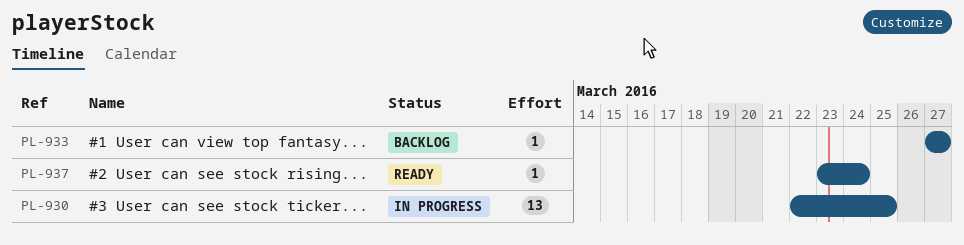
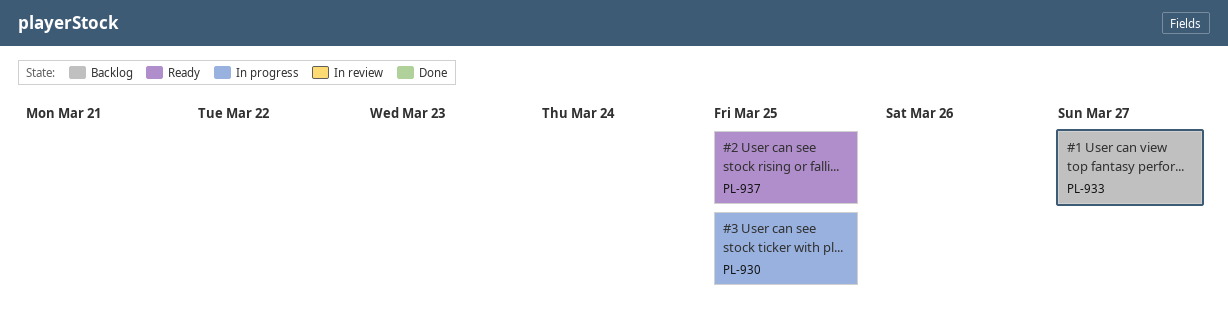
PL-937, due: Mar 24 -> Mar 25

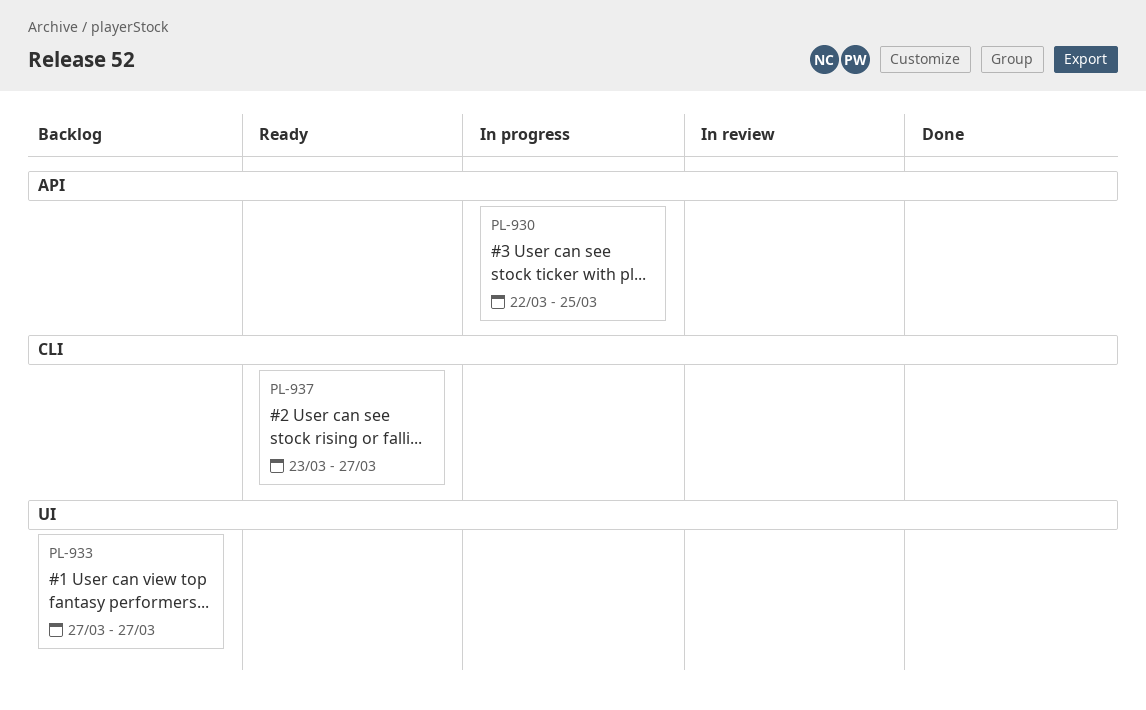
PL-937, due: Mar 25 -> Mar 27

